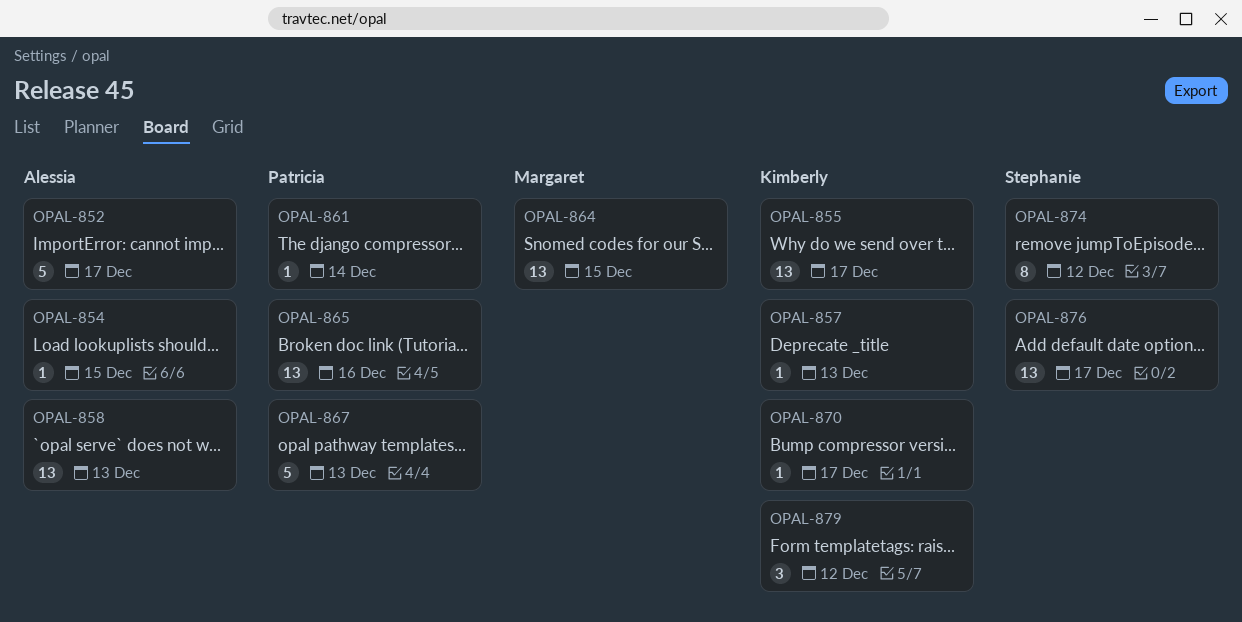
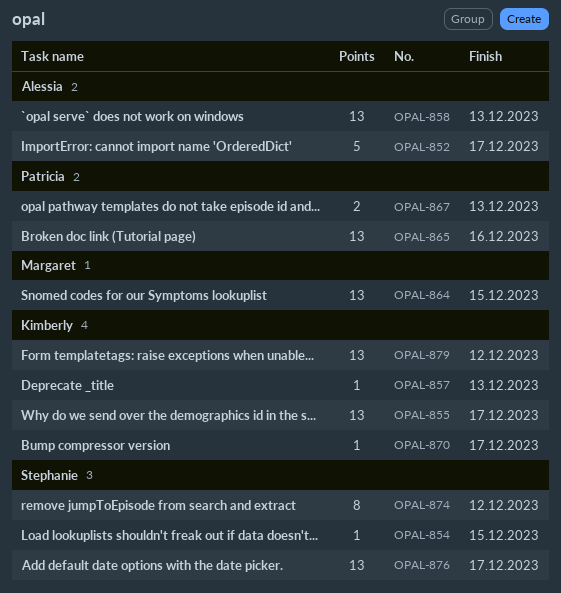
OPAL-854, owner: Alessia -> Stephanie
OPAL-861: present -> none
OPAL-867, estimate: 5 -> 2
OPAL-879, estimate: 3 -> 13

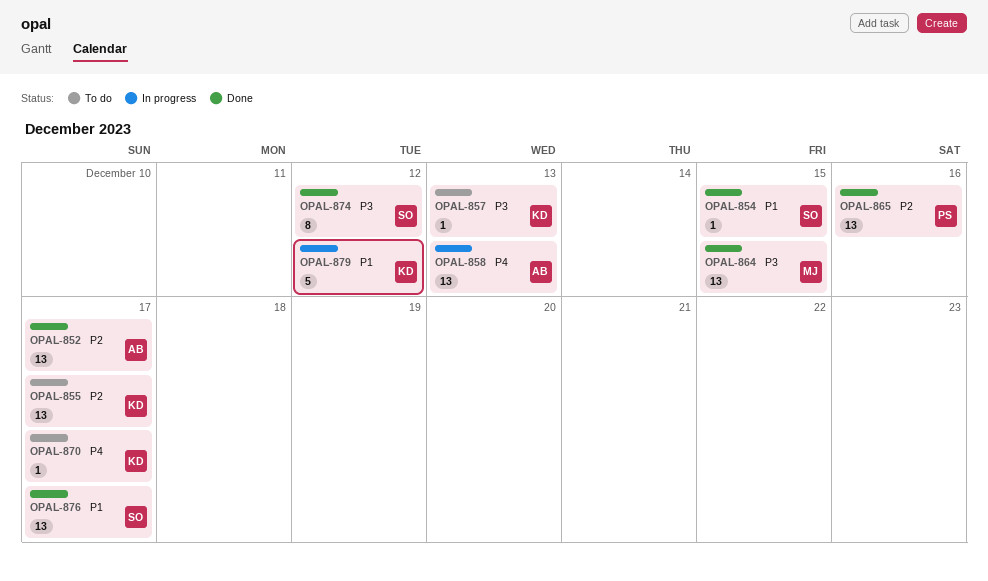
OPAL-852, estimate: 5 -> 13
OPAL-867: present -> none
OPAL-879, estimate: 13 -> 5

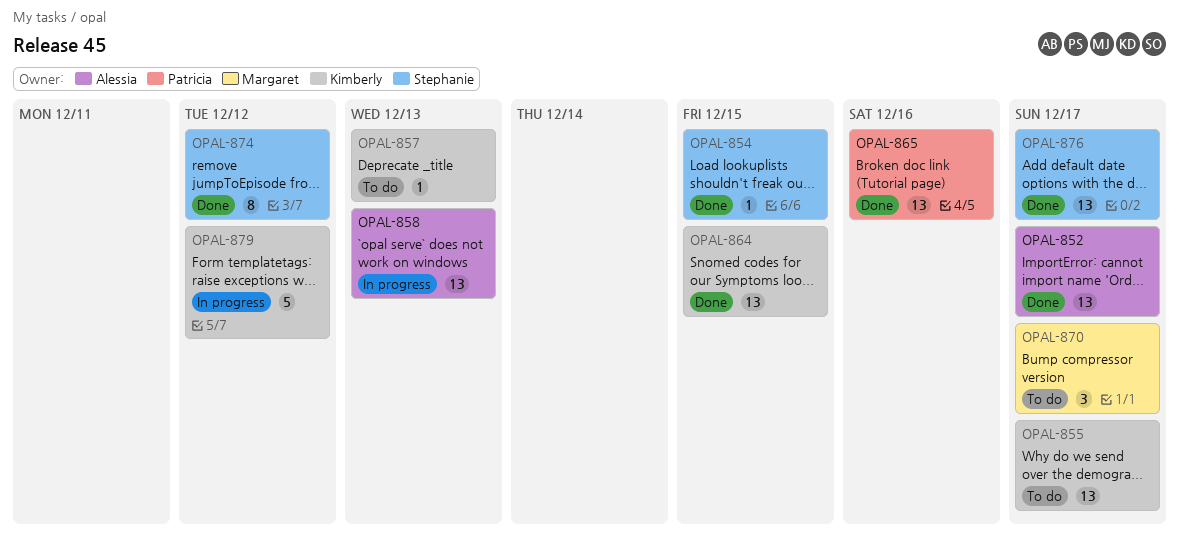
OPAL-864, owner: Margaret -> Kimberly
OPAL-870, owner: Kimberly -> Margaret
OPAL-870, estimate: 1 -> 3

